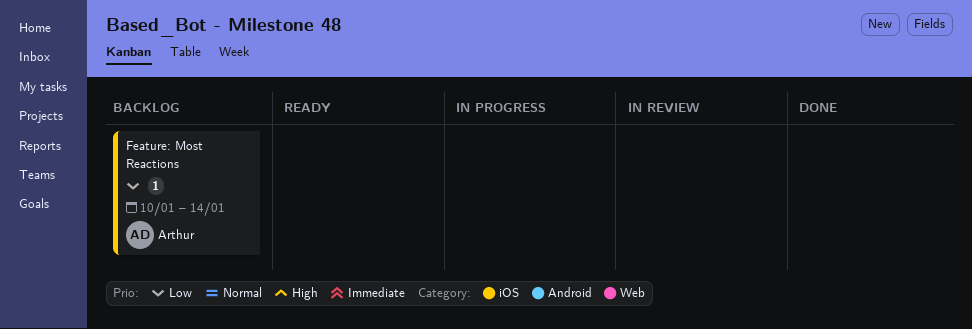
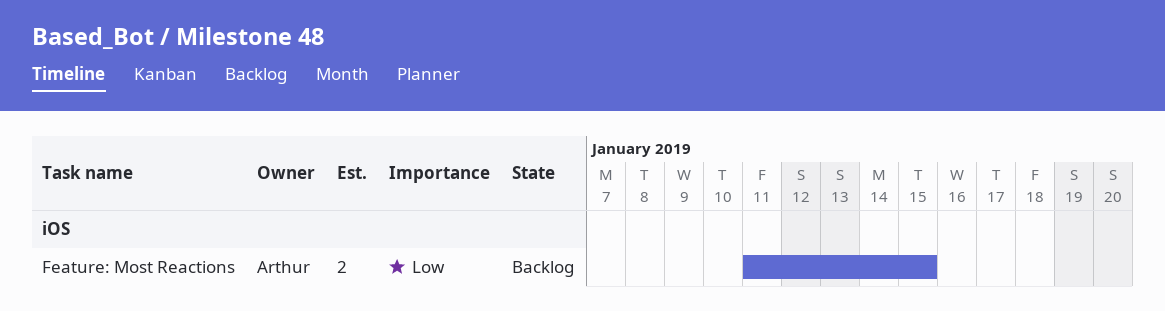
Feature: Most Reactions, estimate: 1 -> 2
Feature: Most Reactions, start: Jan 10 -> Jan 11
Feature: Most Reactions, due: Jan 14 -> Jan 15

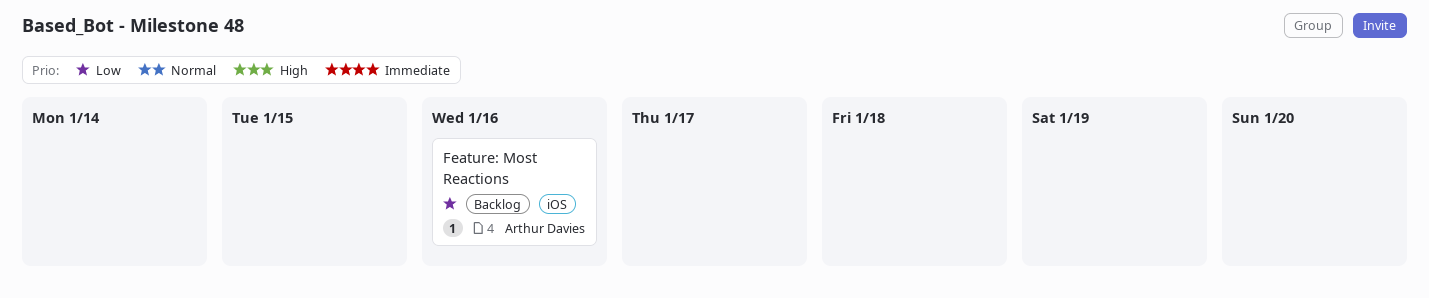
Feature: Most Reactions, estimate: 2 -> 1
Feature: Most Reactions, due: Jan 15 -> Jan 16

